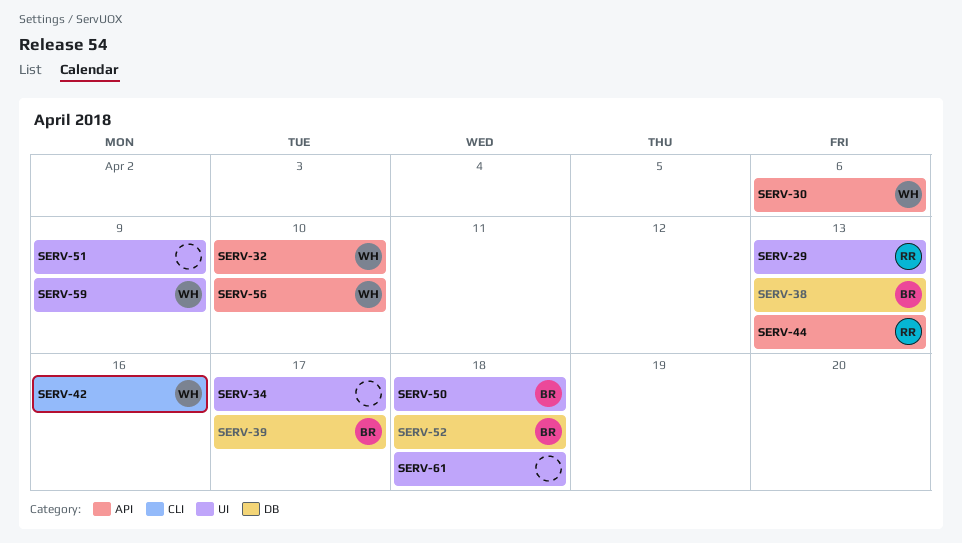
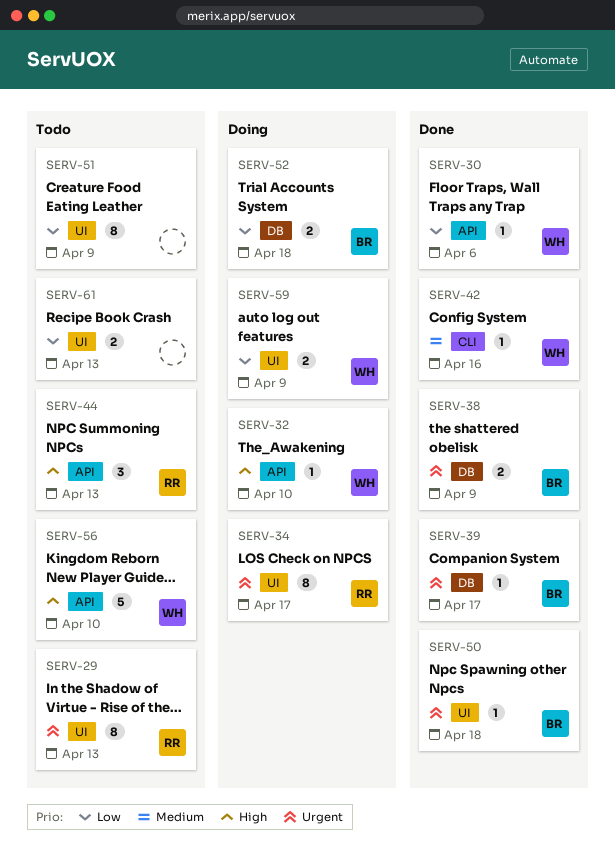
SERV-34, owner: none -> RR
SERV-38, due: Apr 13 -> Apr 9
SERV-61, due: Apr 18 -> Apr 13

